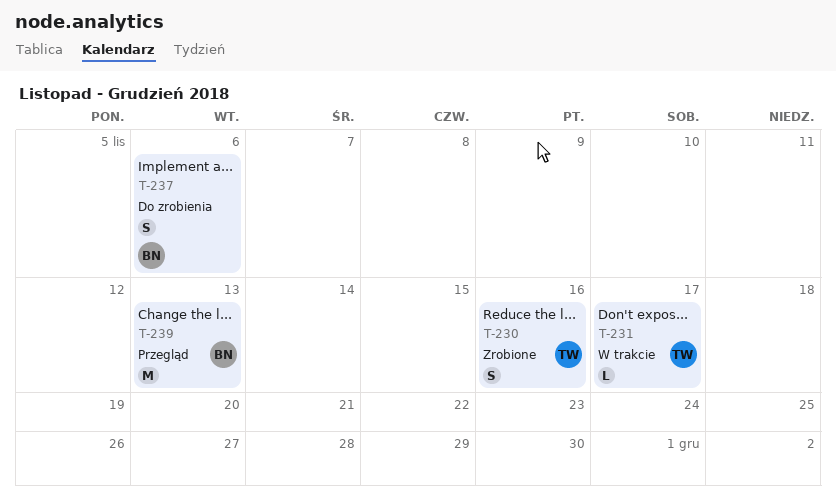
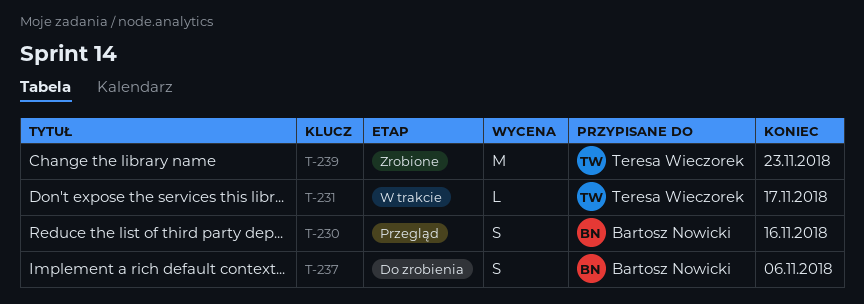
T-230, status: Zrobione -> Przegląd
T-230, owner: Teresa Wieczorek -> Bartosz Nowicki
T-239, status: Przegląd -> Zrobione
T-239, owner: Bartosz Nowicki -> Teresa Wieczorek
T-239, due: Nov 13 -> Nov 23

